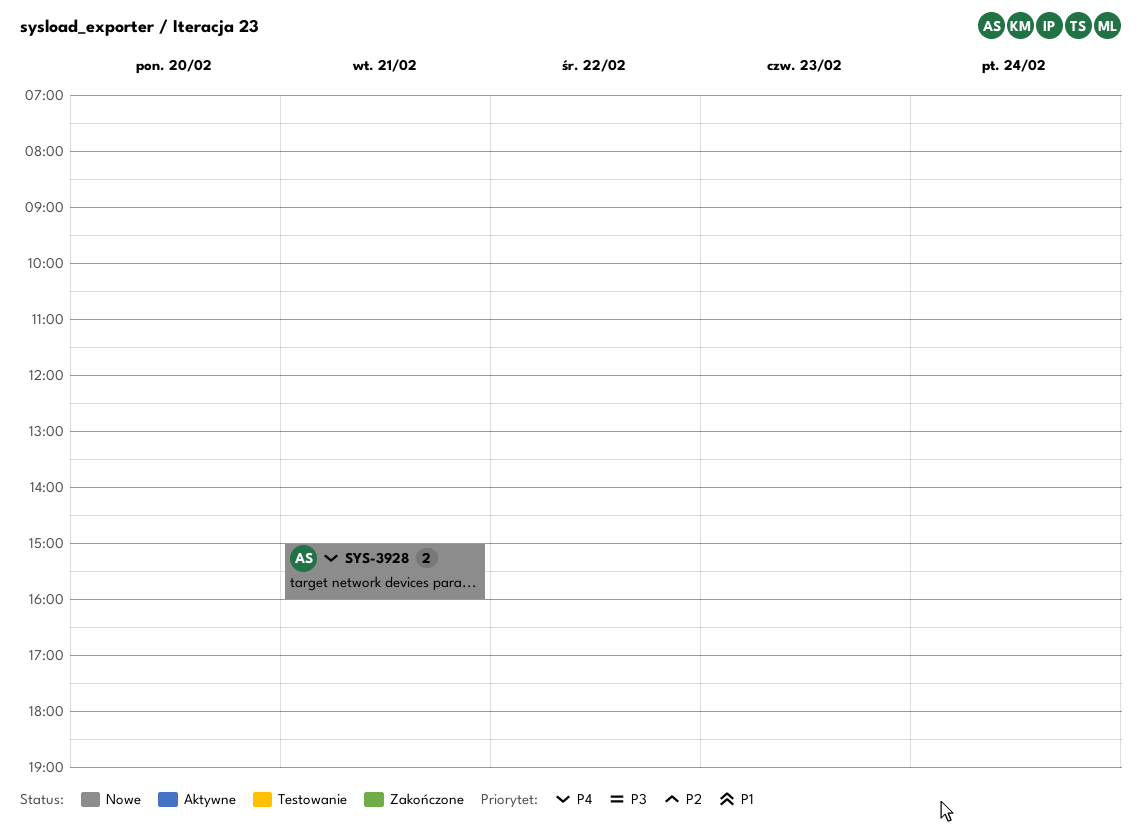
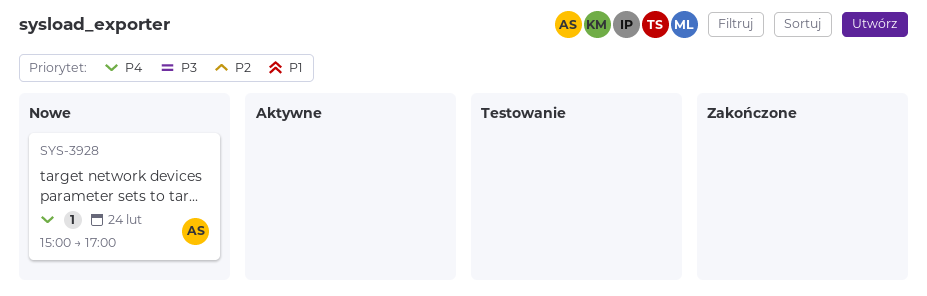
SYS-3928, estimate: 2 -> 1
SYS-3928, day: Feb 21 -> Feb 24
SYS-3928, ends: 16:00 -> 17:00

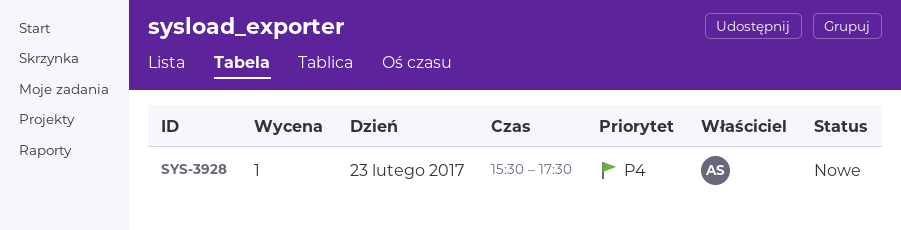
SYS-3928, day: Feb 24 -> Feb 23
SYS-3928, begins: 15:00 -> 15:30
SYS-3928, ends: 17:00 -> 17:30

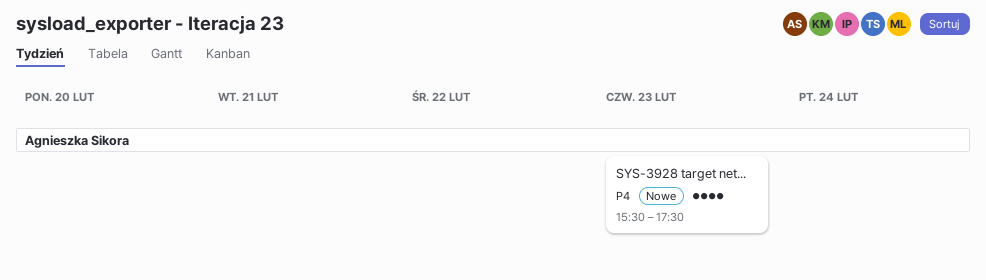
SYS-3928, estimate: 1 -> 4

